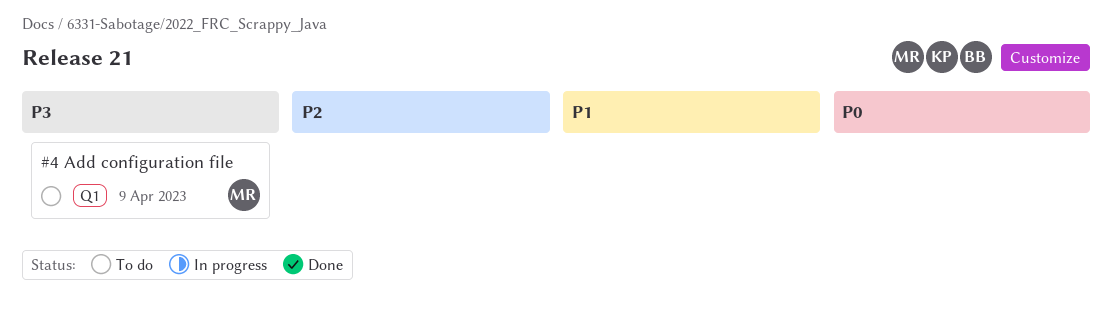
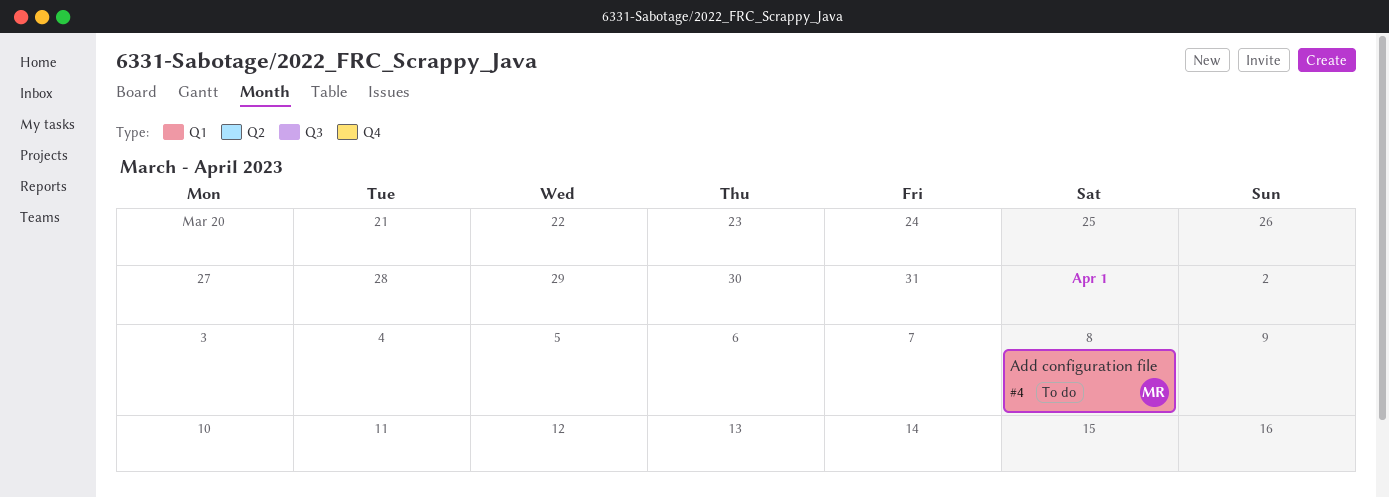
#4, due: Apr 9 -> Apr 8

